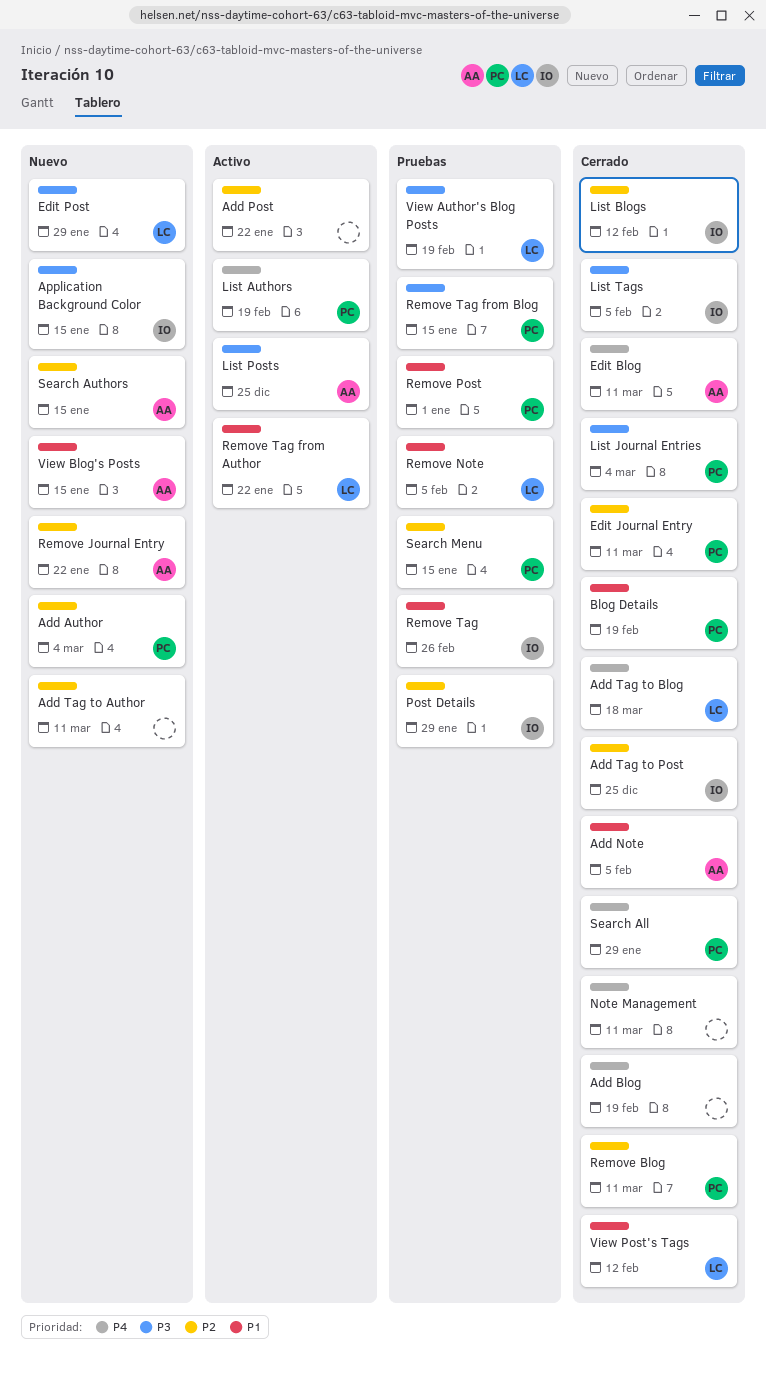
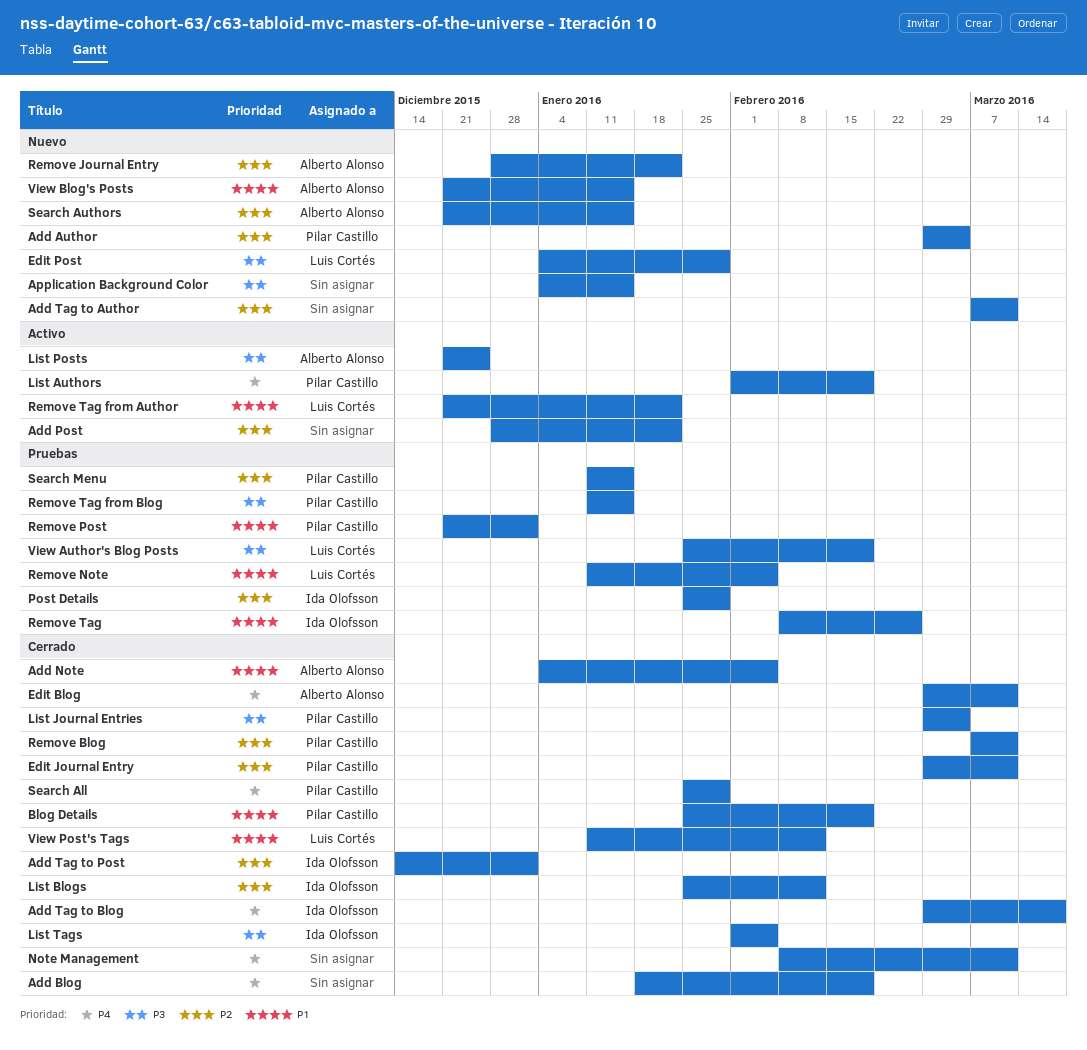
Add Tag to Blog, owner: Luis Cortés -> Ida Olofsson
Add Tag to Post, due: Dec 25 -> Jan 1
Application Background Color, owner: Ida Olofsson -> none

